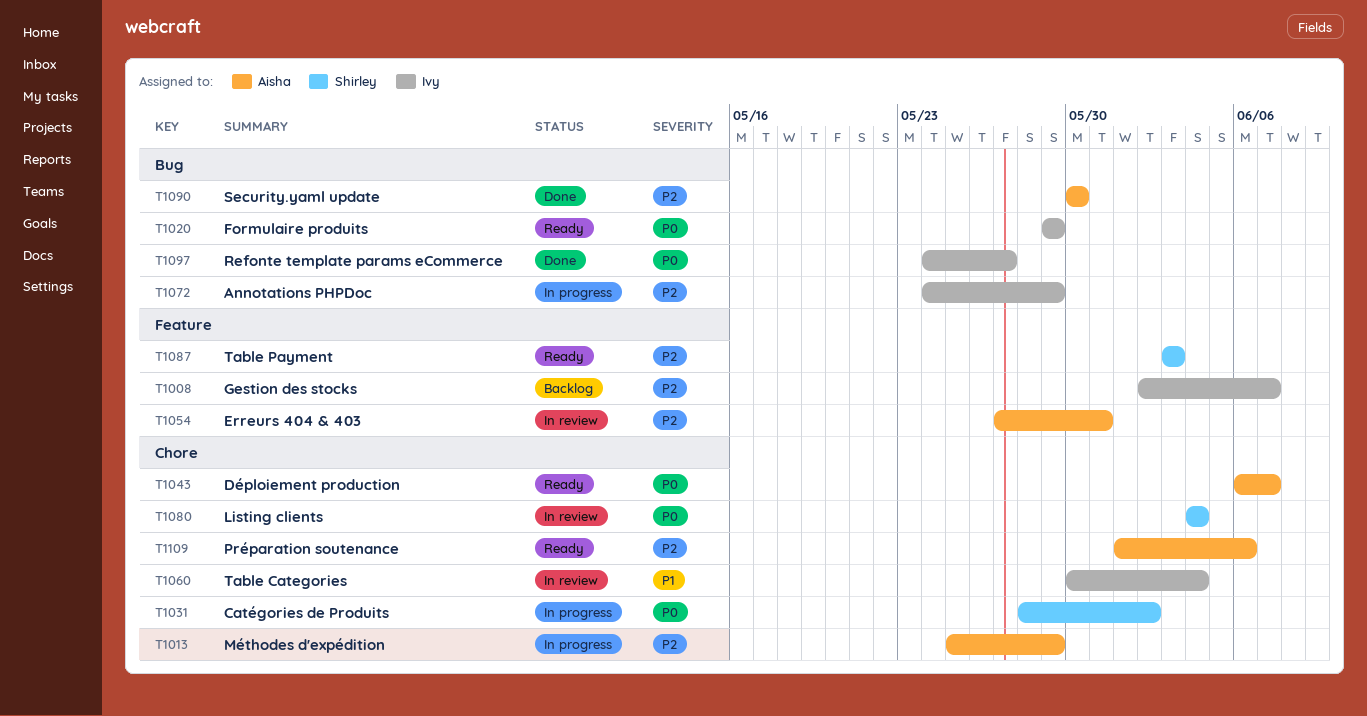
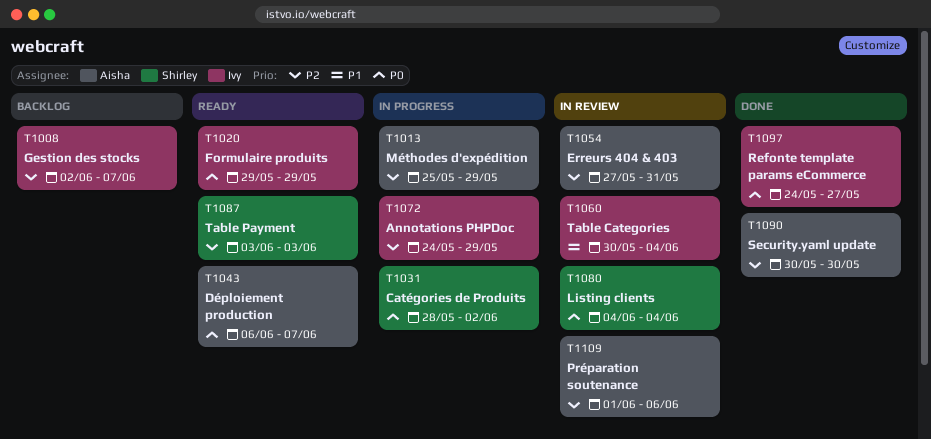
T1109, status: Ready -> In review

